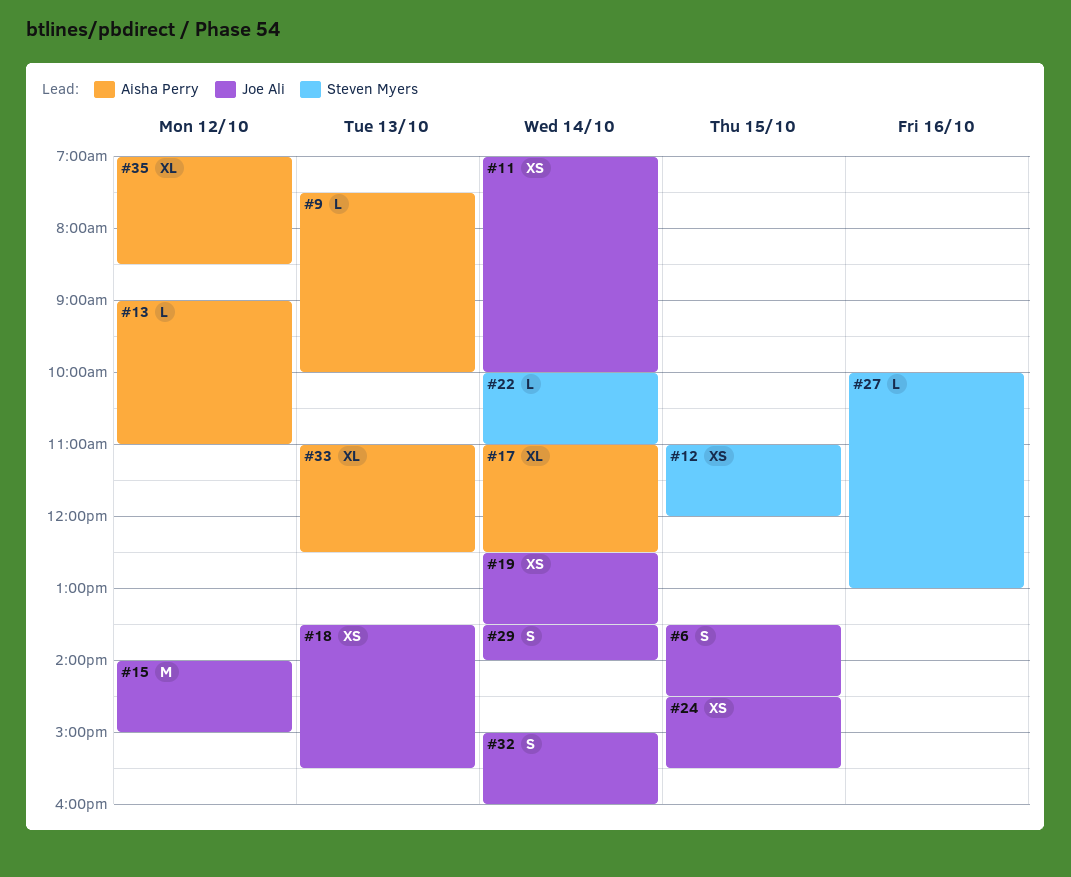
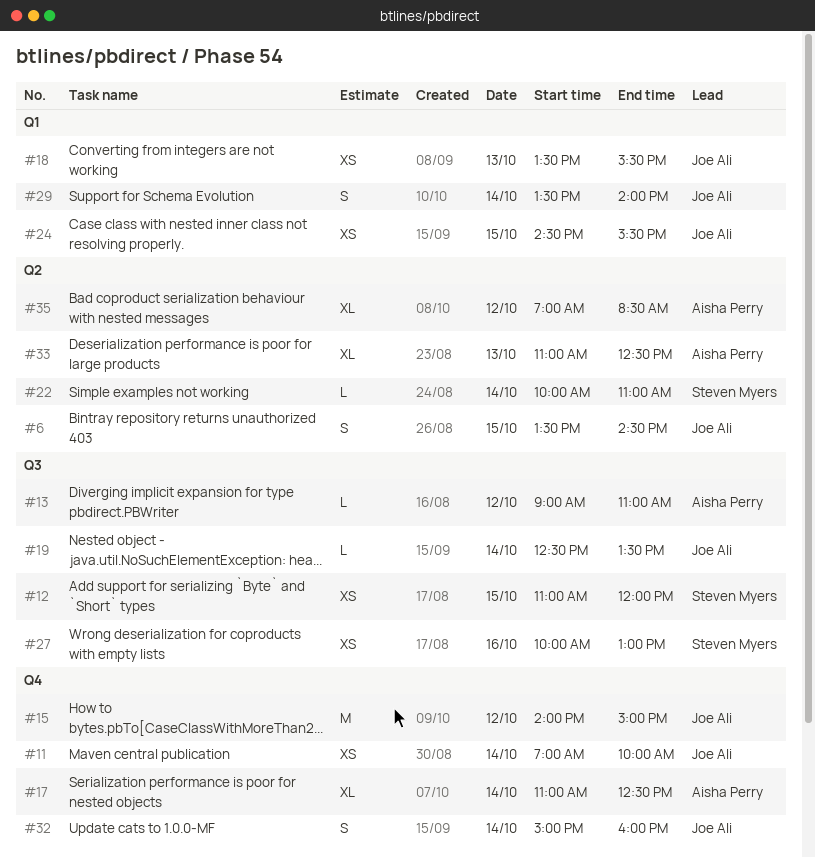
#9: present -> none
#19, estimate: XS -> L
#27, estimate: L -> XS

